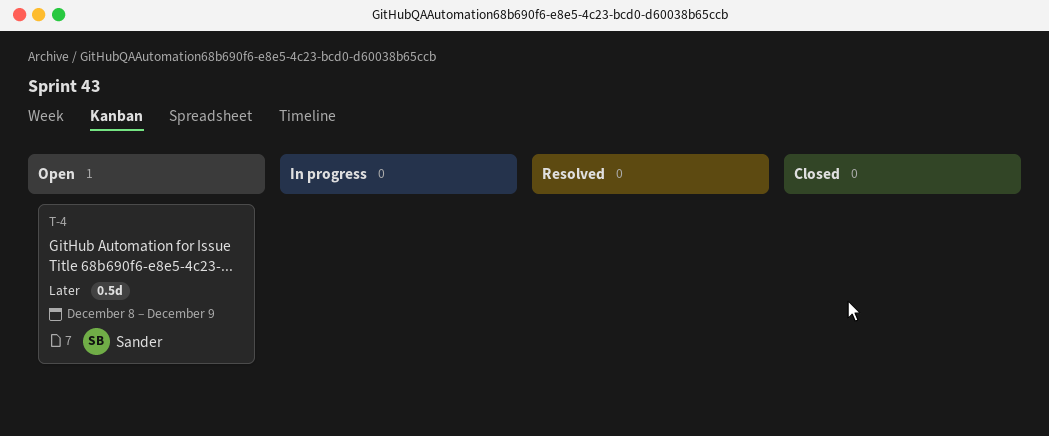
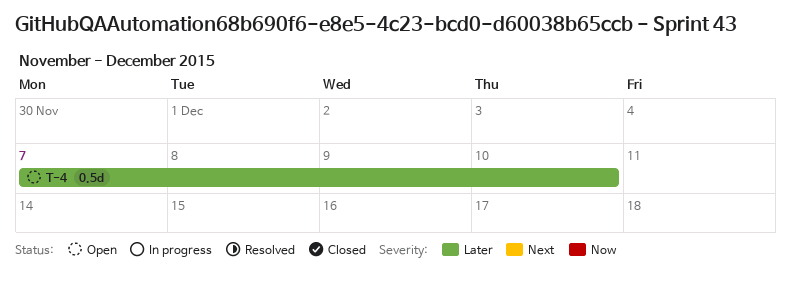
T-4, start: Dec 8 -> Dec 7
T-4, due: Dec 9 -> Dec 10

